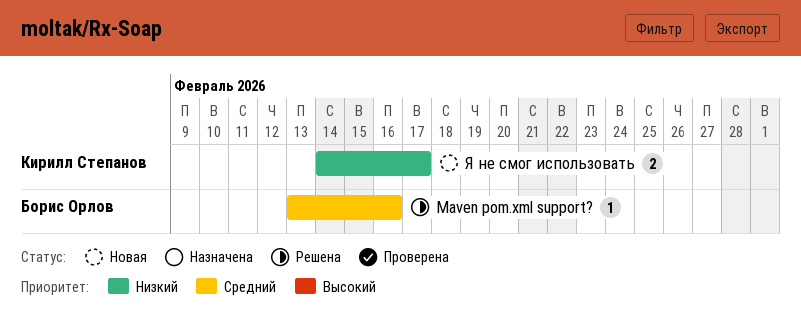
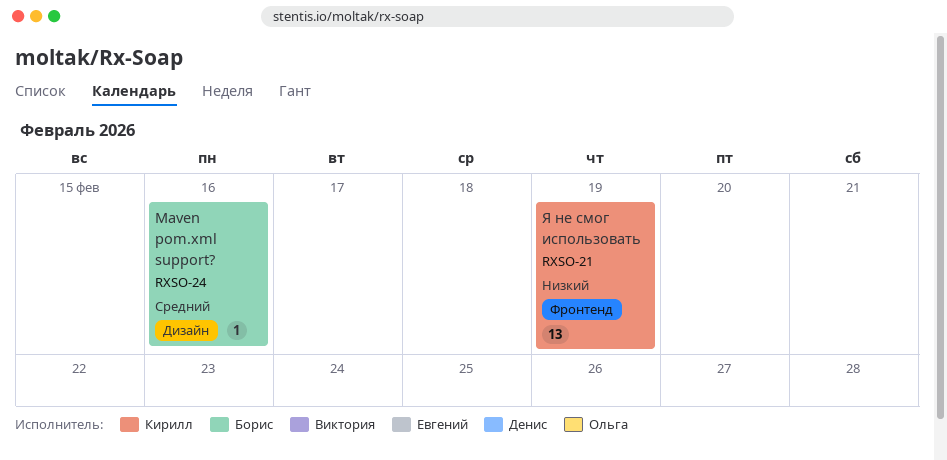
Я не смог использовать, estimate: 2 -> 13
Я не смог использовать, due: Feb 17 -> Feb 19

